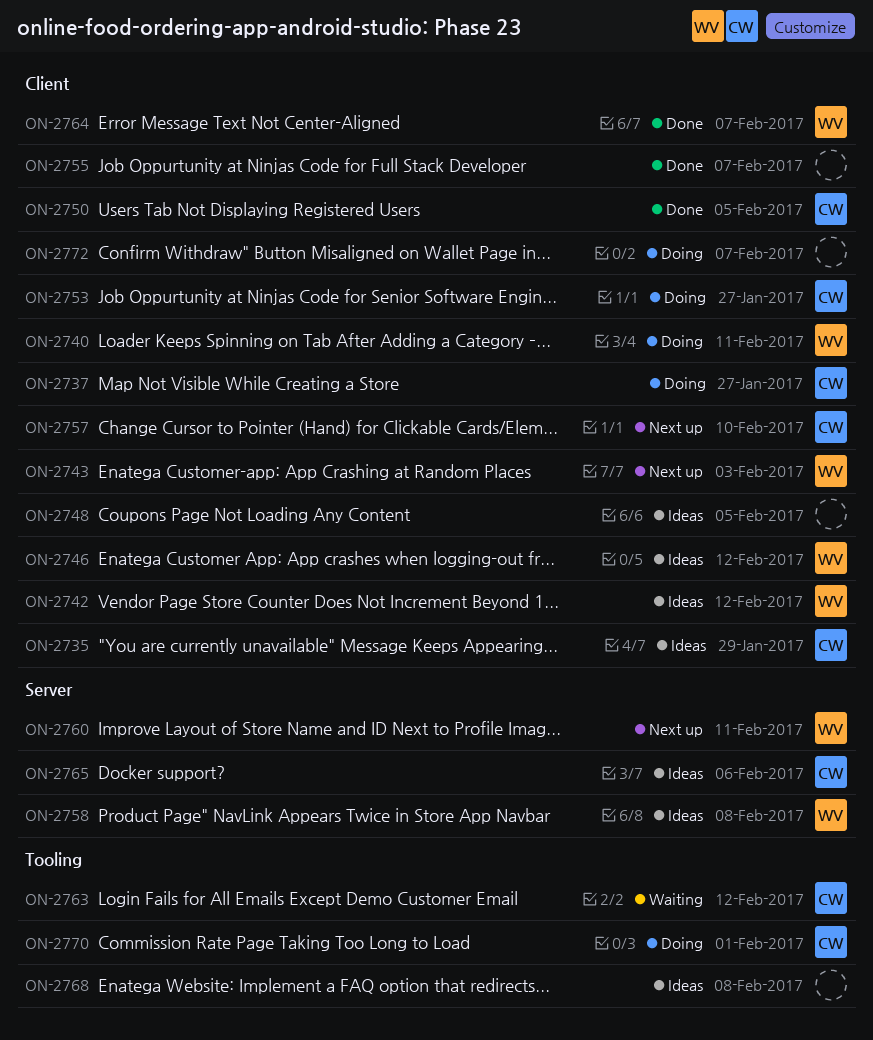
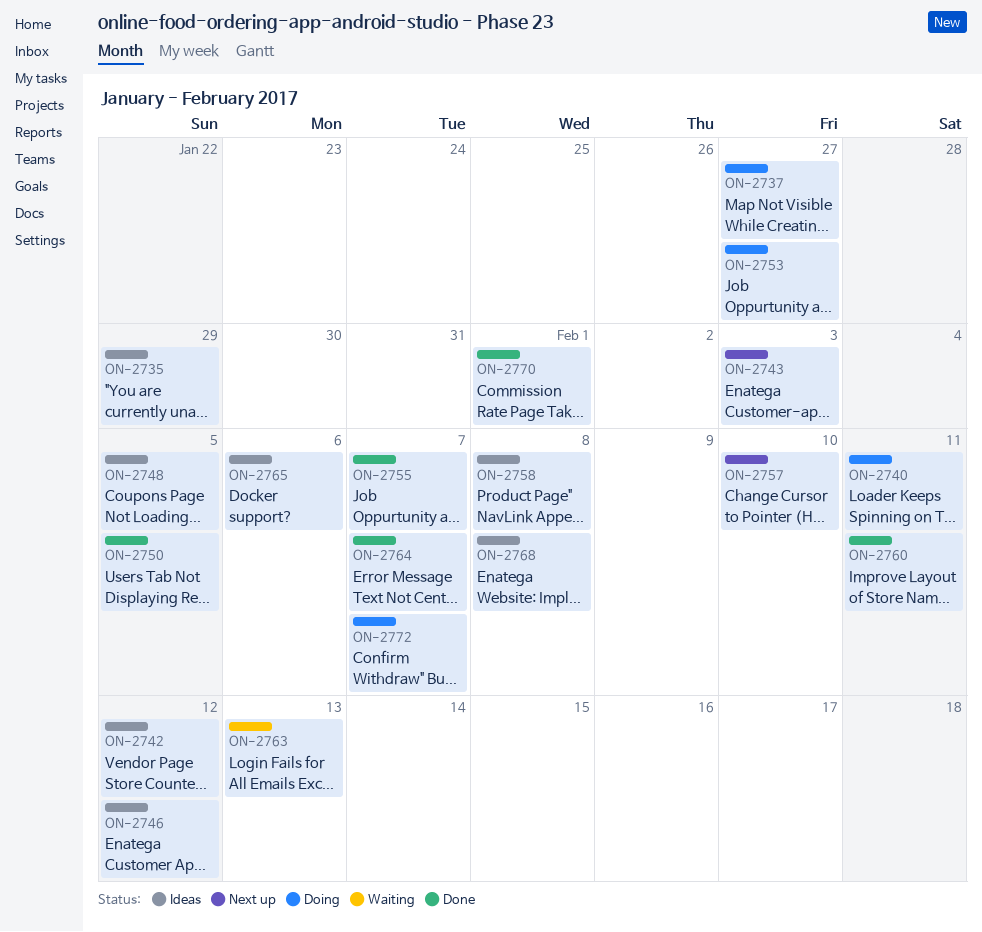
ON-2760, status: Next up -> Done
ON-2763, due: Feb 12 -> Feb 13
ON-2770, status: Doing -> Done

